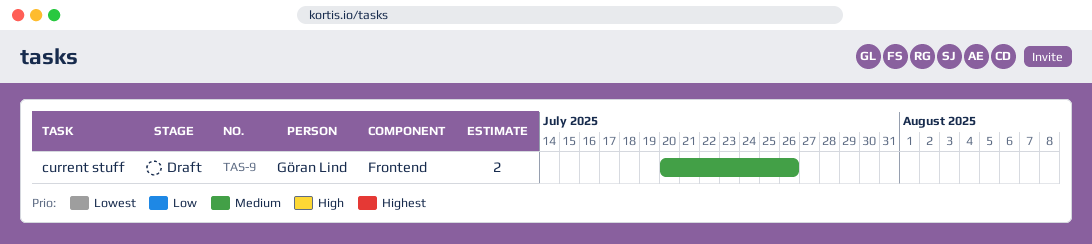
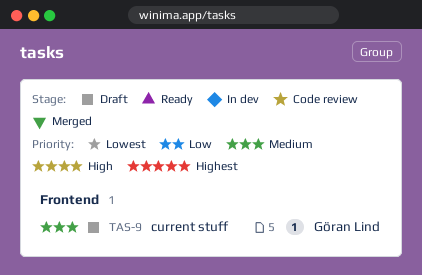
TAS-9, estimate: 2 -> 1

